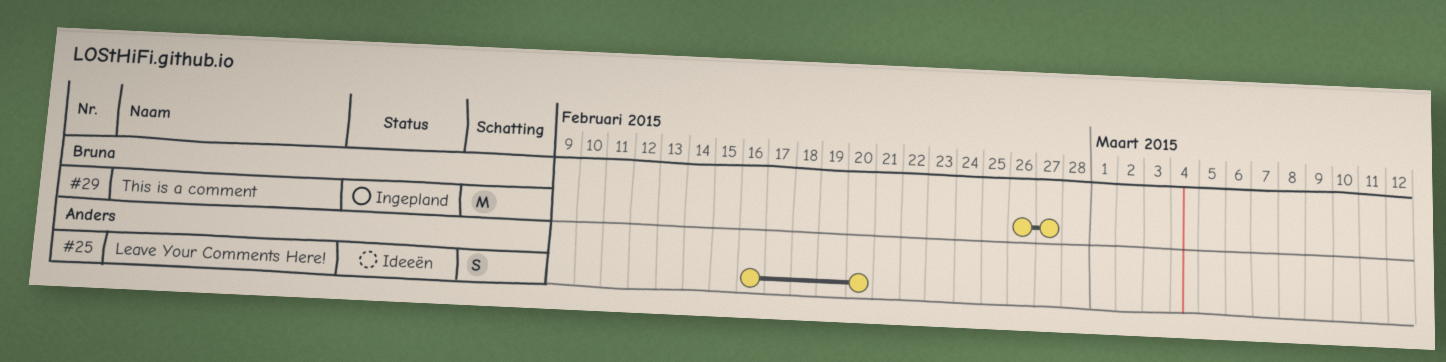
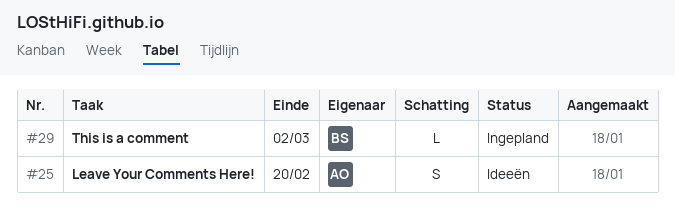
#29, estimate: M -> L
#29, due: Feb 27 -> Mar 2

